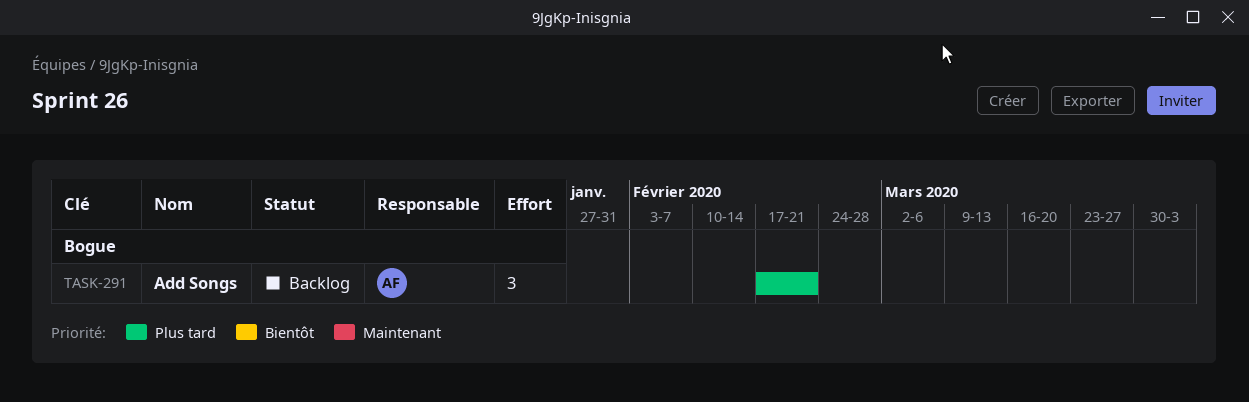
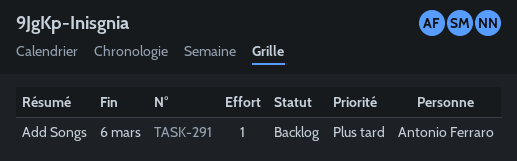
TASK-291, estimate: 3 -> 1
TASK-291, due: Feb 21 -> Mar 6

